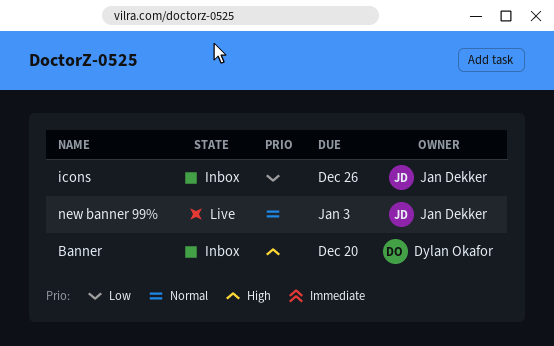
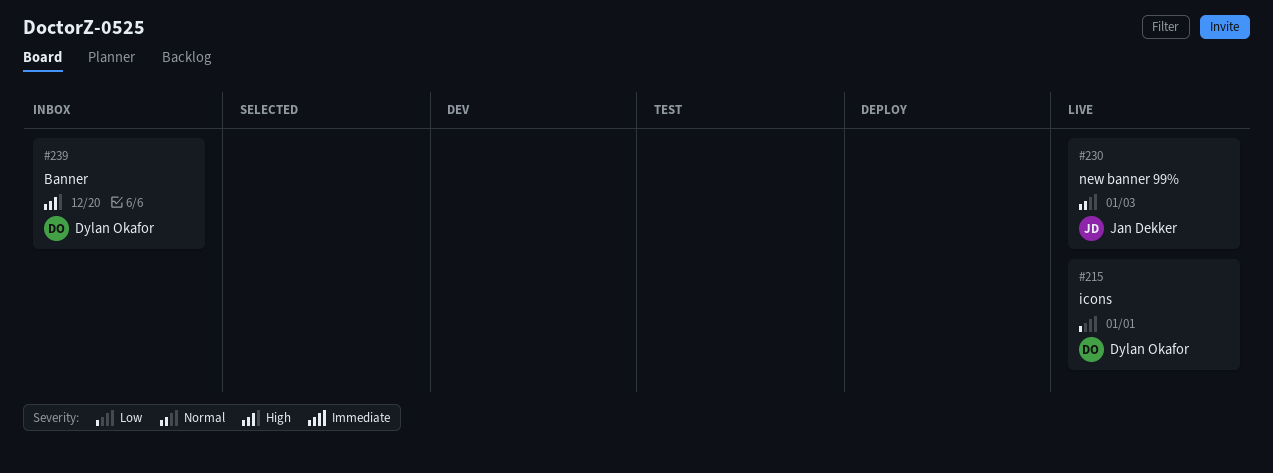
icons, status: Inbox -> Live
icons, owner: Jan Dekker -> Dylan Okafor
icons, due: Dec 26 -> Jan 1

